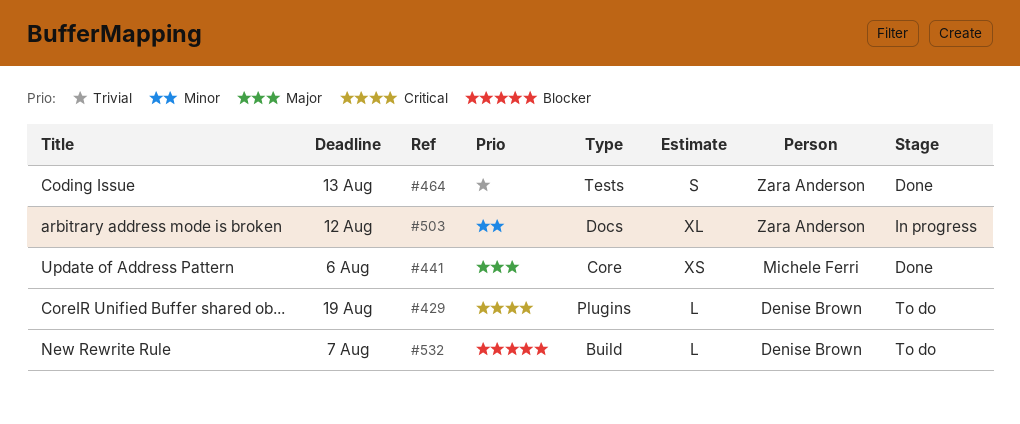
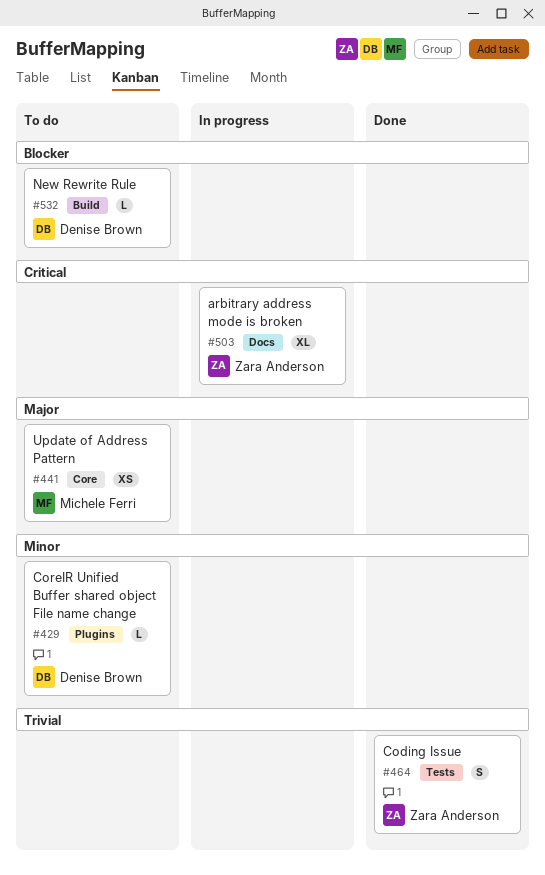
#429, priority: Critical -> Minor
#441, status: Done -> To do
#503, priority: Minor -> Critical

